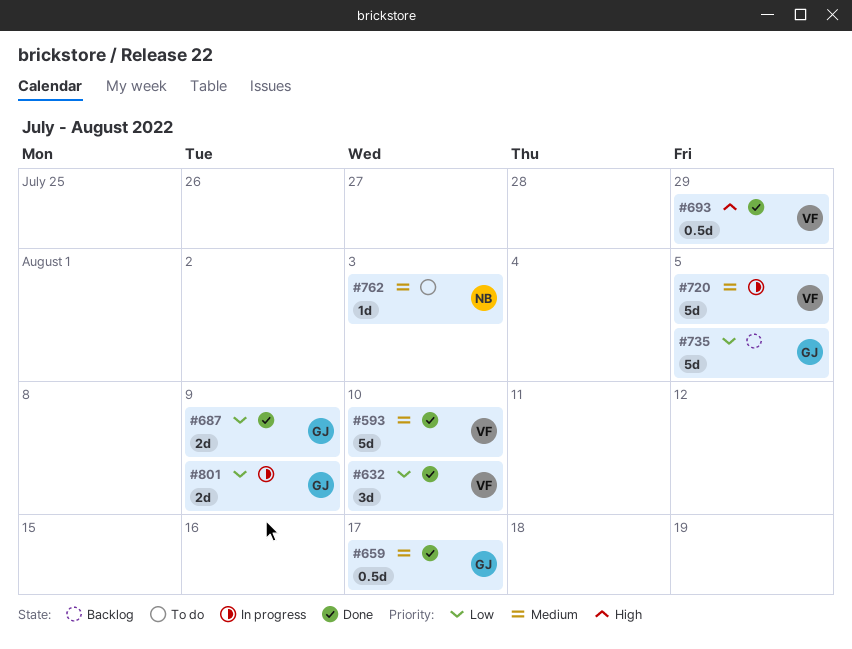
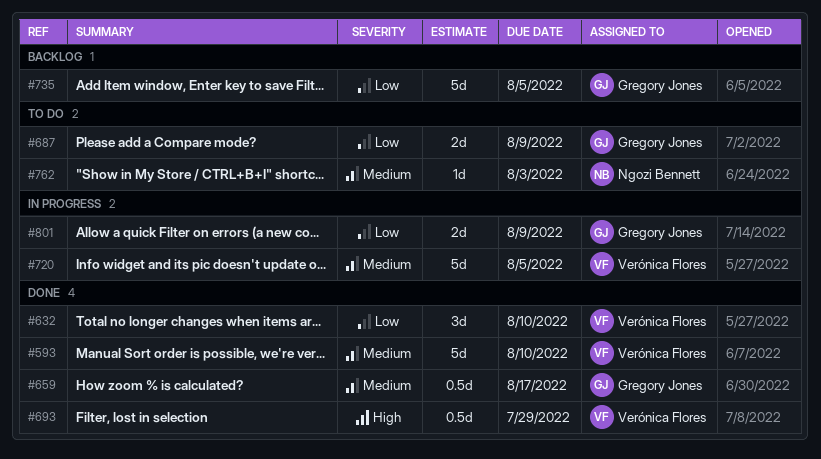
#687, status: Done -> To do

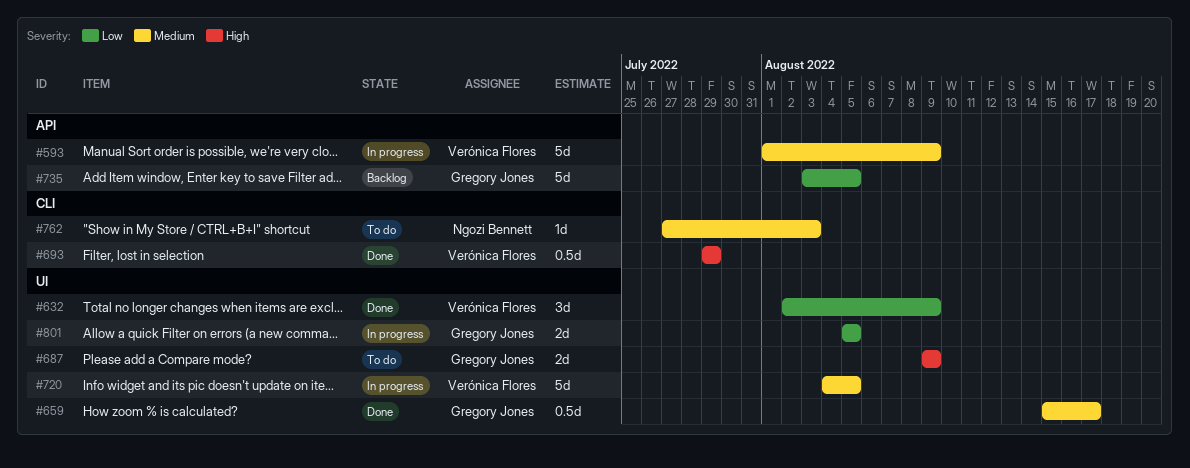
#593, status: Done -> In progress
#593, due: Aug 10 -> Aug 9
#632, due: Aug 10 -> Aug 9
#687, priority: Low -> High
#801, due: Aug 9 -> Aug 5

